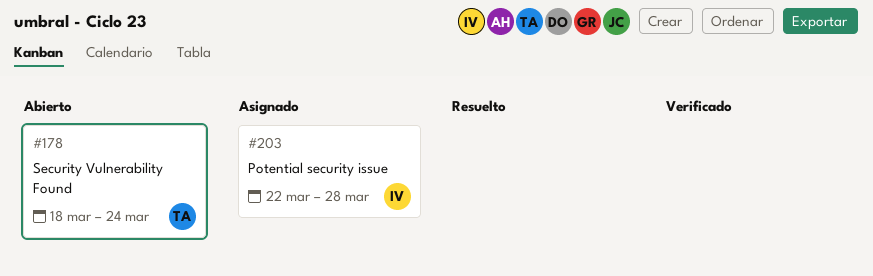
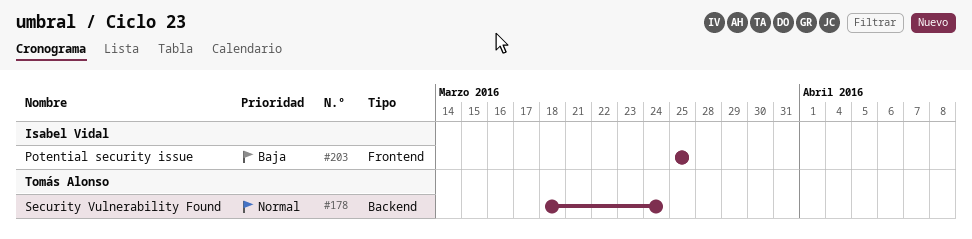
#203, start: Mar 22 -> Mar 25
#203, due: Mar 28 -> Mar 25

